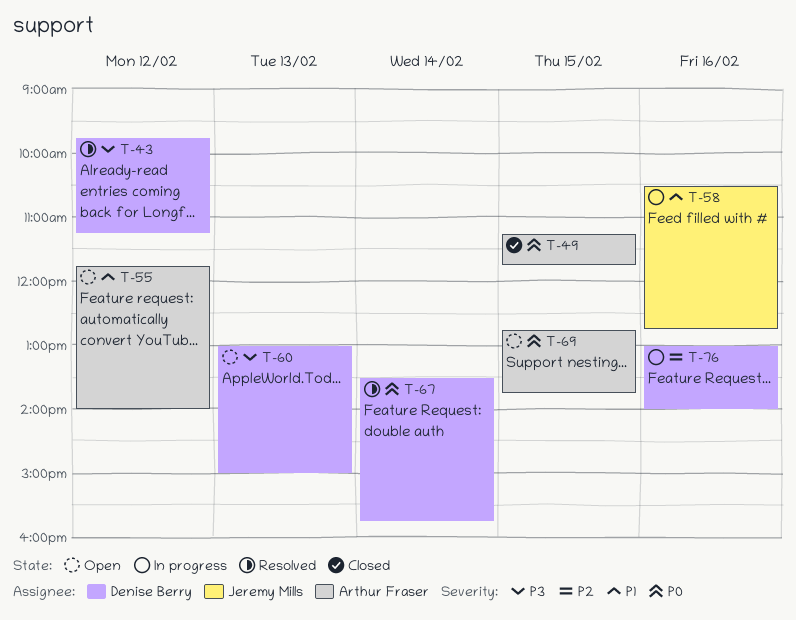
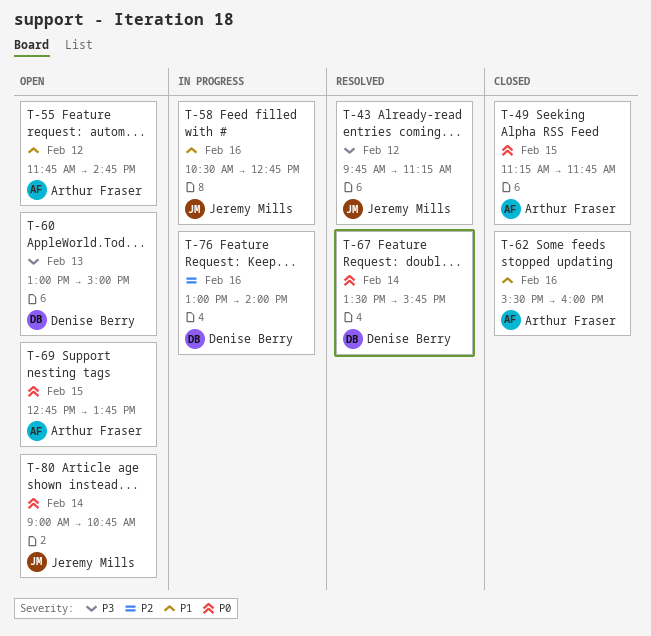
T-43, owner: Denise Berry -> Jeremy Mills
T-55, ends: 14:00 -> 14:45
T-62: none -> present
T-80: none -> present

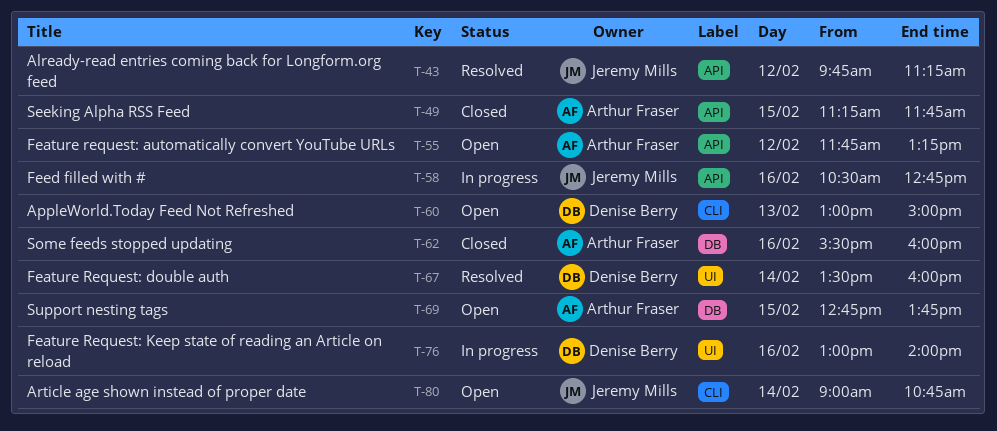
T-55, ends: 14:45 -> 13:15
T-67, ends: 15:45 -> 16:00

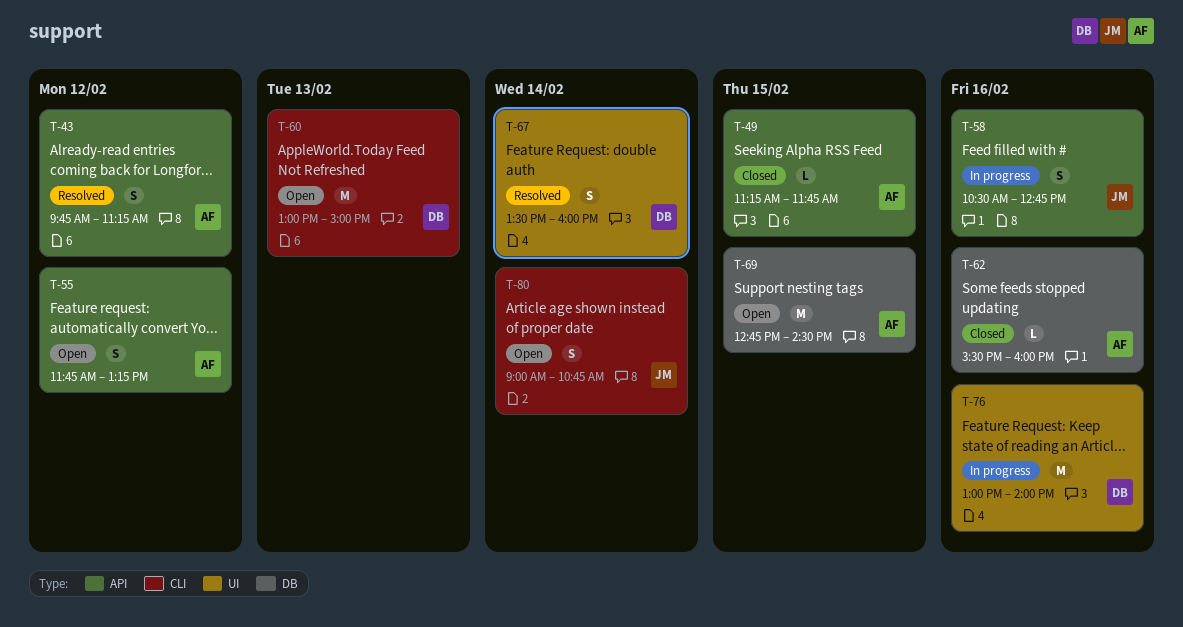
T-43, owner: Jeremy Mills -> Arthur Fraser
T-69, ends: 13:45 -> 14:30

